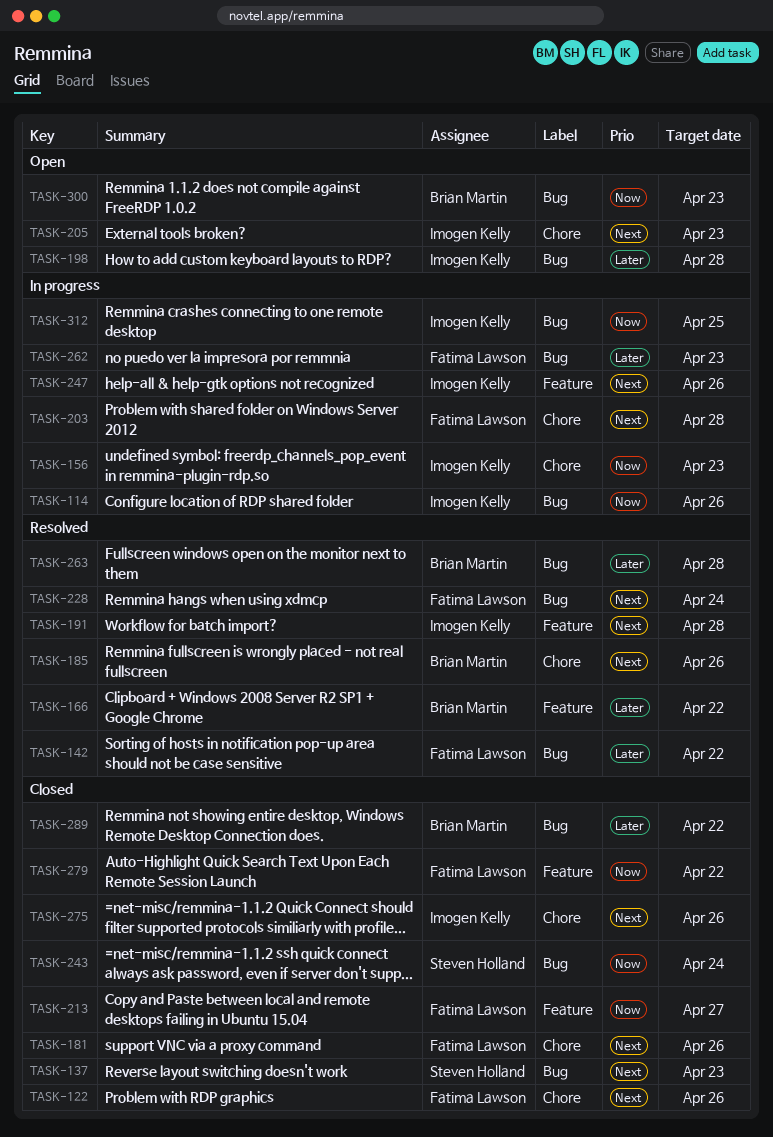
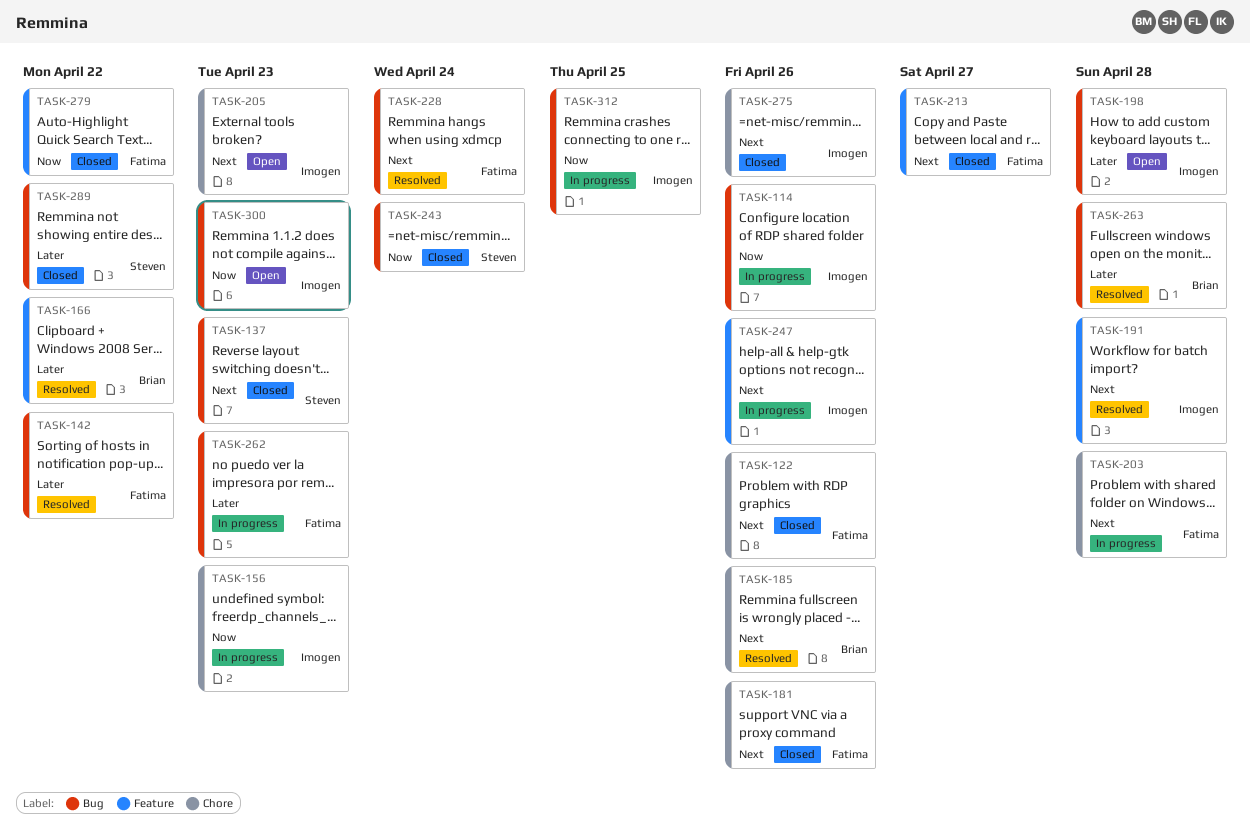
TASK-213, priority: Now -> Next
TASK-289, owner: Brian Martin -> Steven Holland
TASK-300, owner: Brian Martin -> Imogen Kelly

